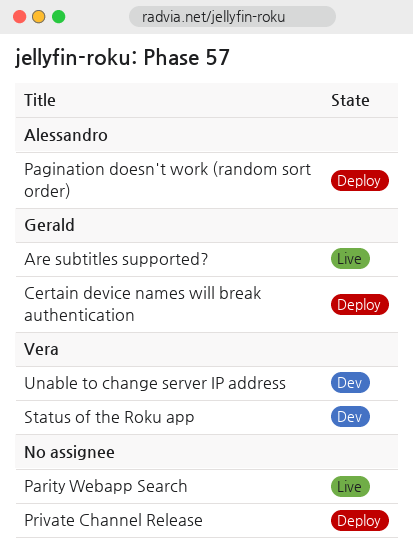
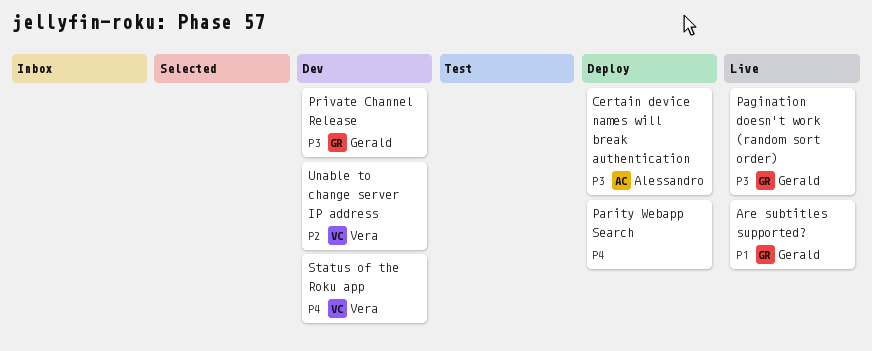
Certain device names will break authentication, owner: Gerald -> Alessandro
Pagination doesn't work (random sort order), status: Deploy -> Live
Pagination doesn't work (random sort order), owner: Alessandro -> Gerald
Parity Webapp Search, status: Live -> Deploy
Private Channel Release, status: Deploy -> Dev
Private Channel Release, owner: none -> Gerald

